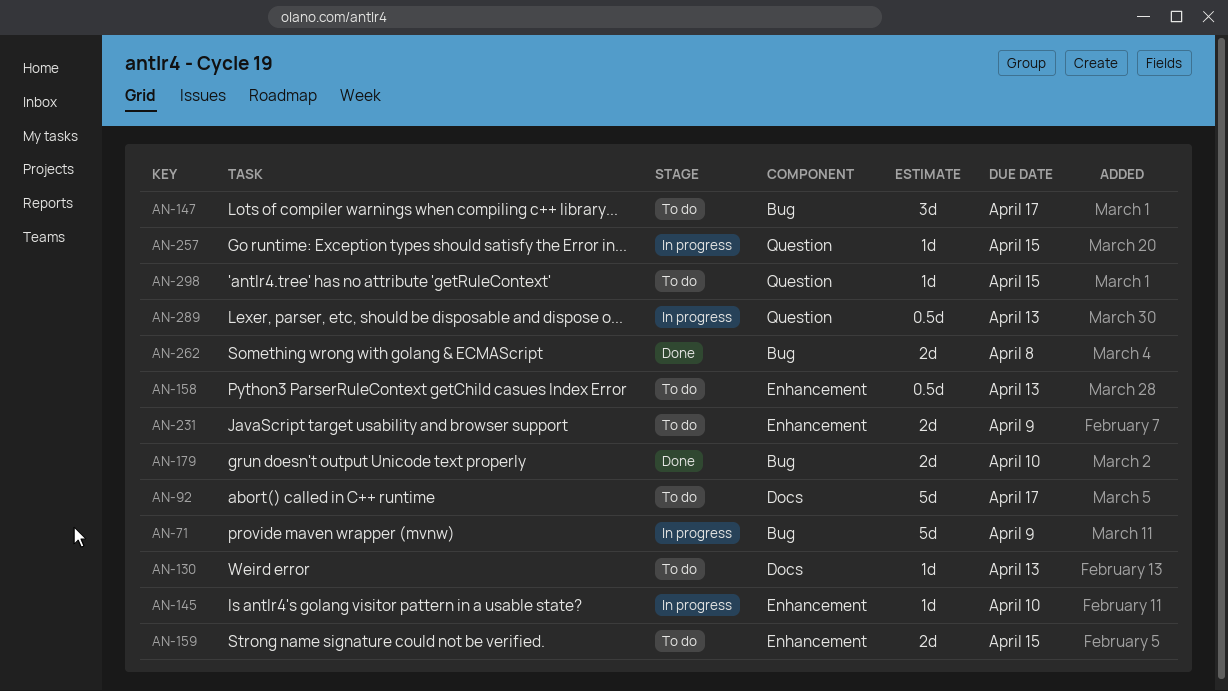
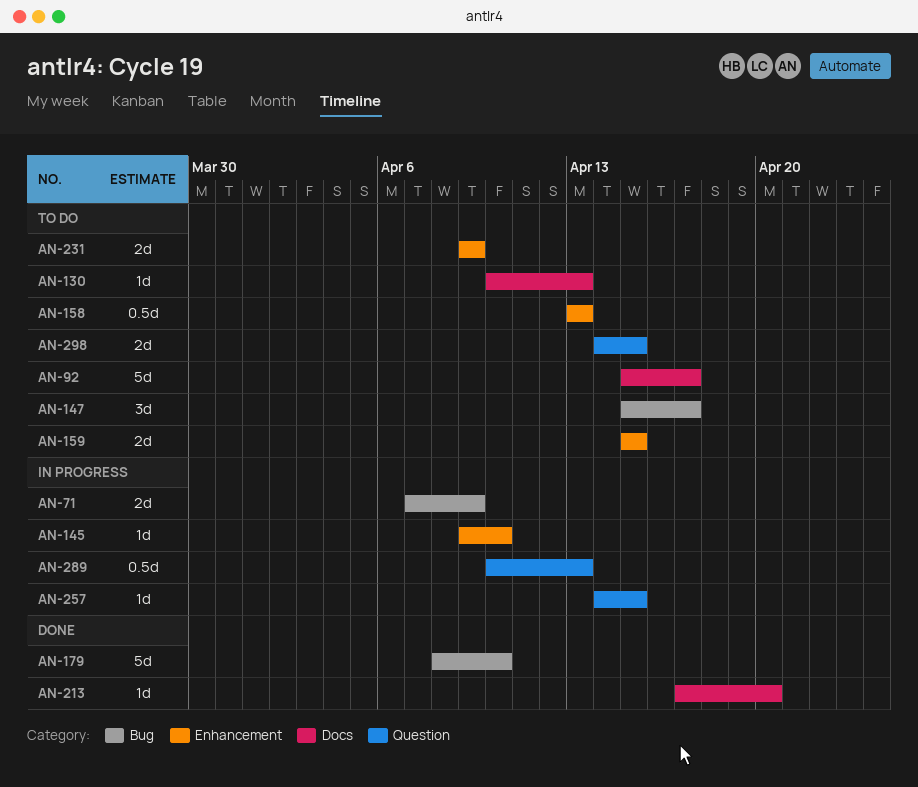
AN-71, estimate: 5d -> 2d
AN-179, estimate: 2d -> 5d
AN-213: none -> present
AN-262: present -> none
AN-298, estimate: 1d -> 2d

